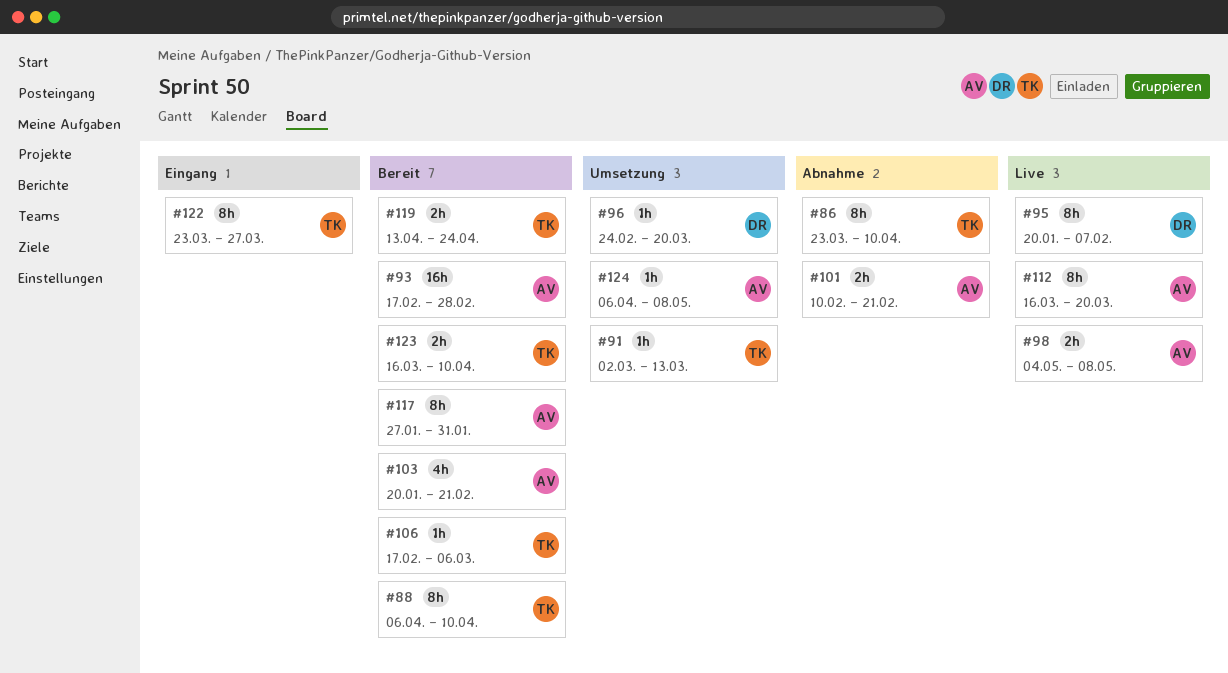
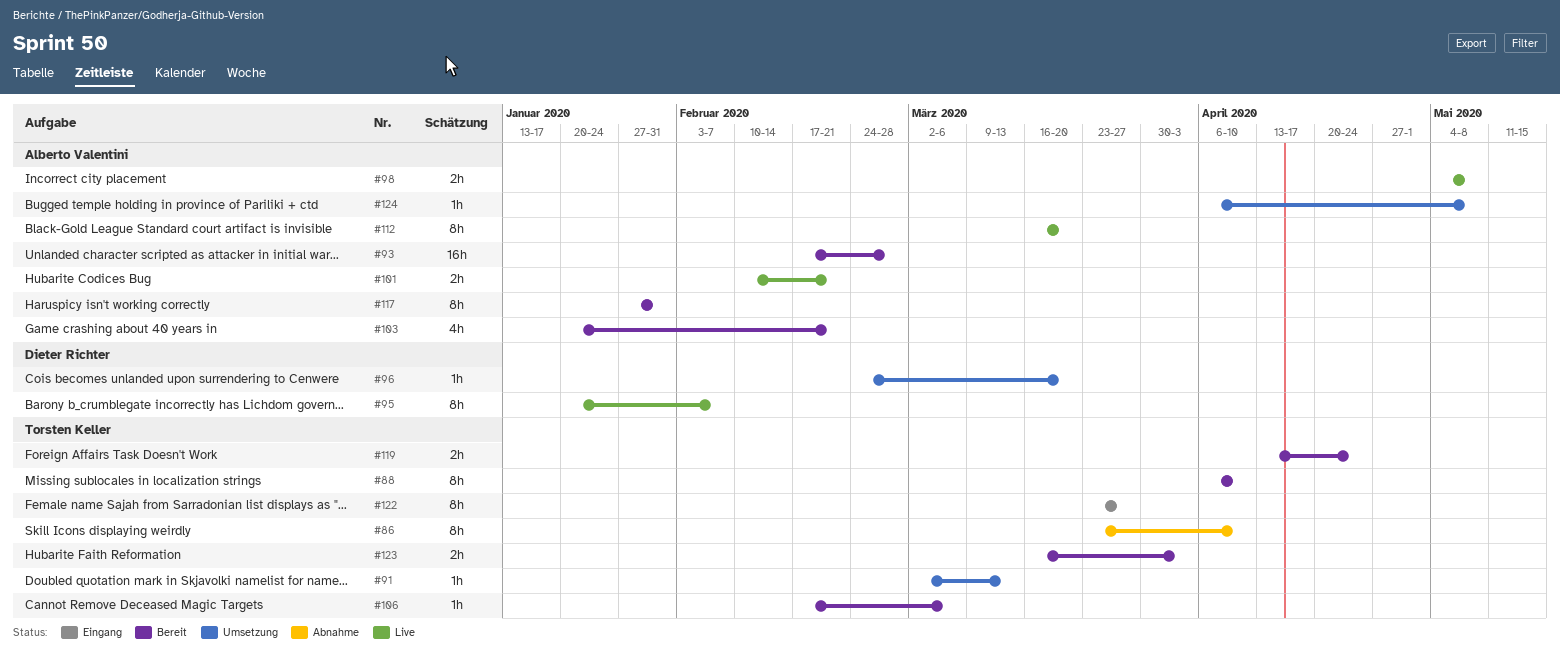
#101, status: Abnahme -> Live
#123, due: Apr 10 -> Apr 3

